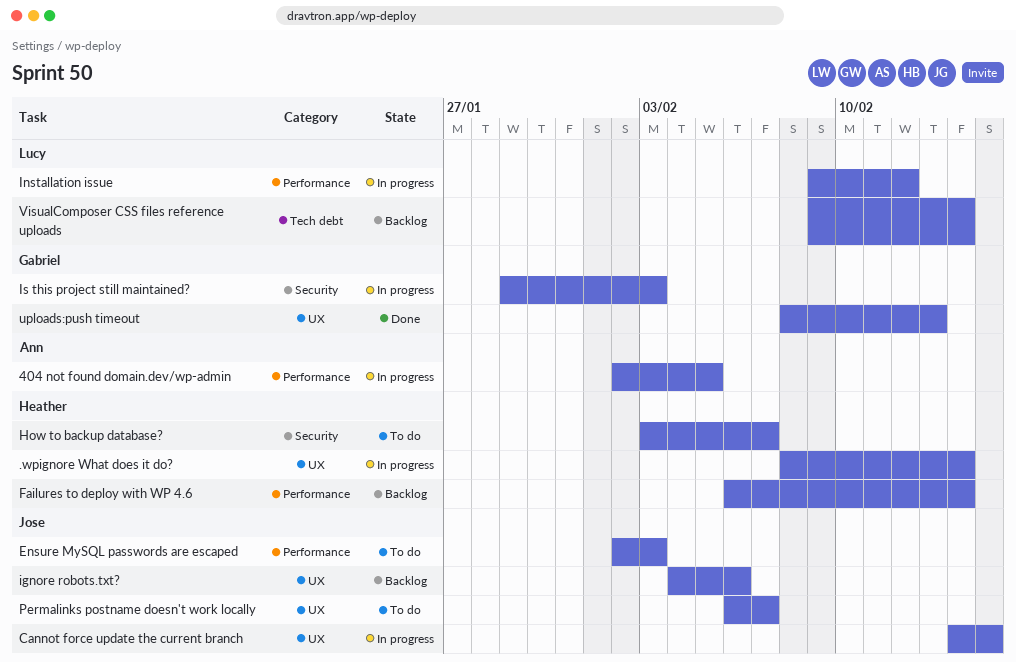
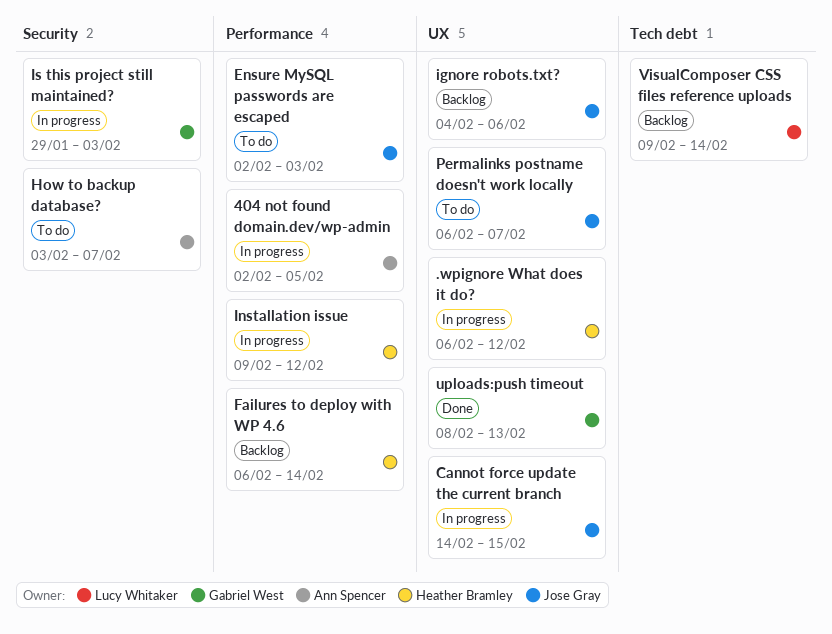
.wpignore What does it do?, start: Feb 8 -> Feb 6
.wpignore What does it do?, due: Feb 14 -> Feb 12
How to backup database?, owner: Heather Bramley -> Ann Spencer
Installation issue, owner: Lucy Whitaker -> Heather Bramley

